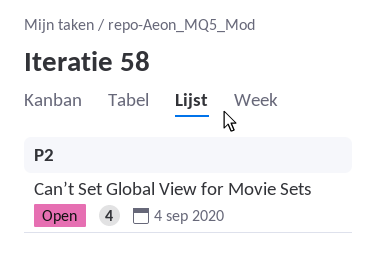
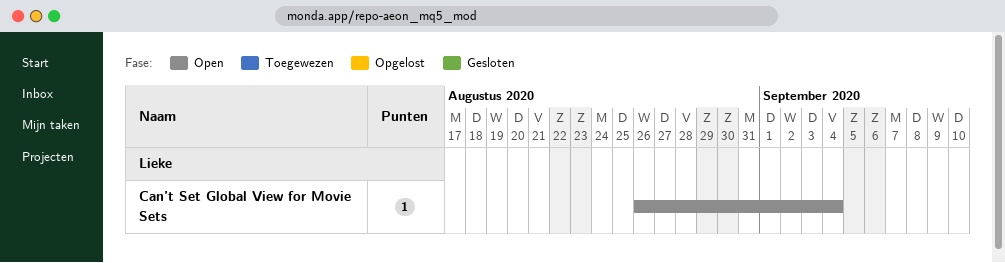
Can’t Set Global View for Movie Sets, estimate: 4 -> 1

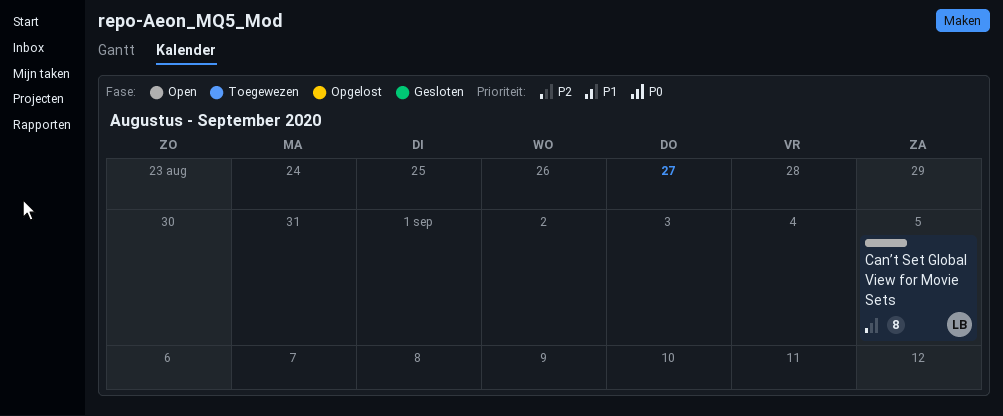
Can’t Set Global View for Movie Sets, estimate: 1 -> 8
Can’t Set Global View for Movie Sets, due: Sep 4 -> Sep 5

